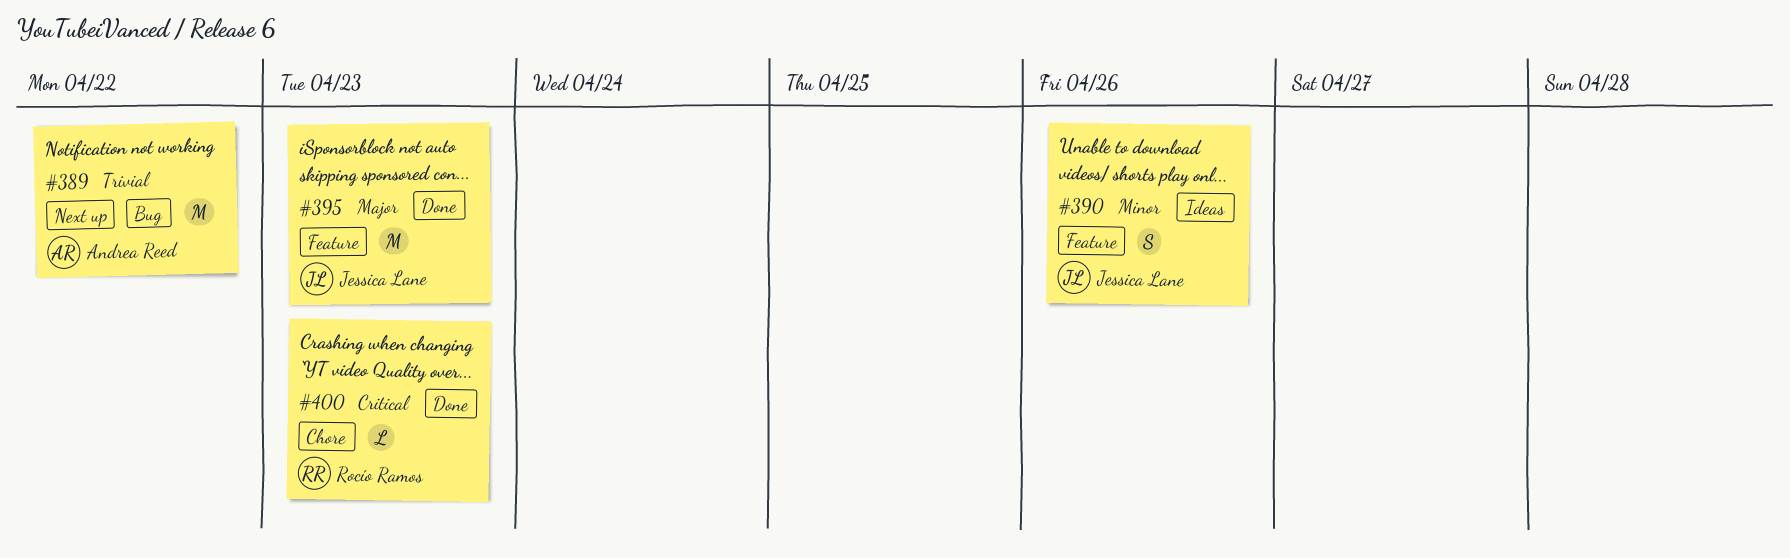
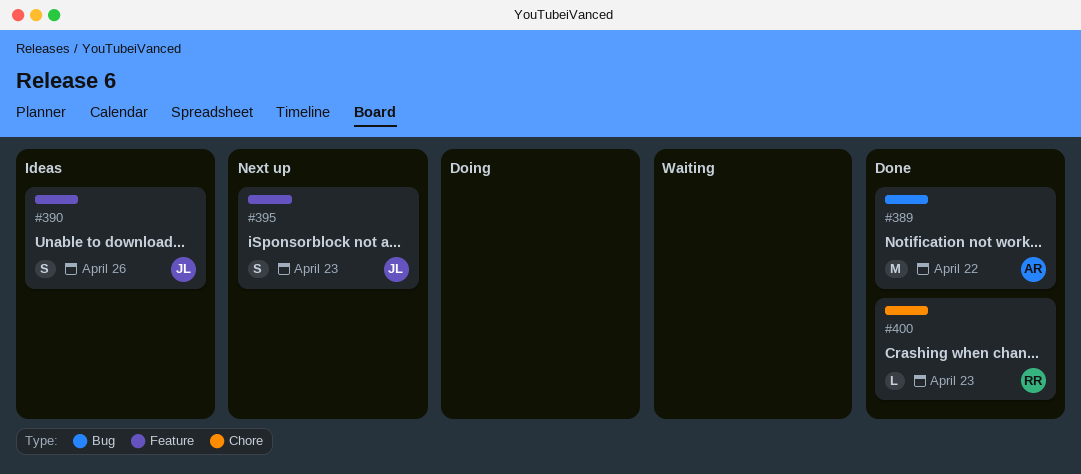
#389, status: Next up -> Done
#395, status: Done -> Next up
#395, estimate: M -> S

